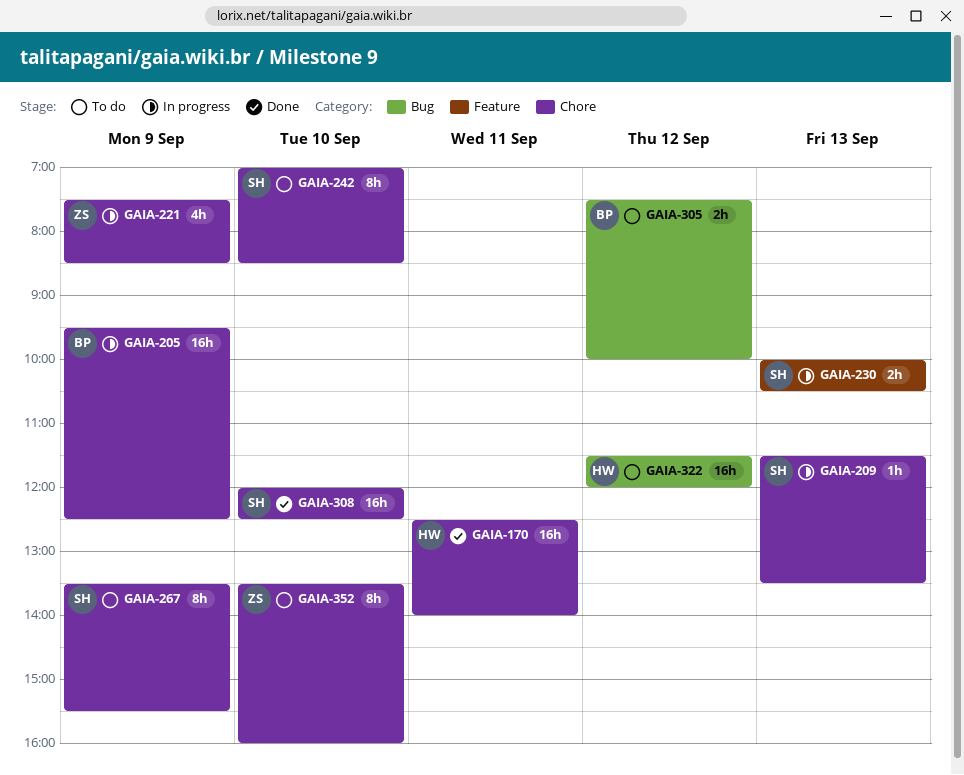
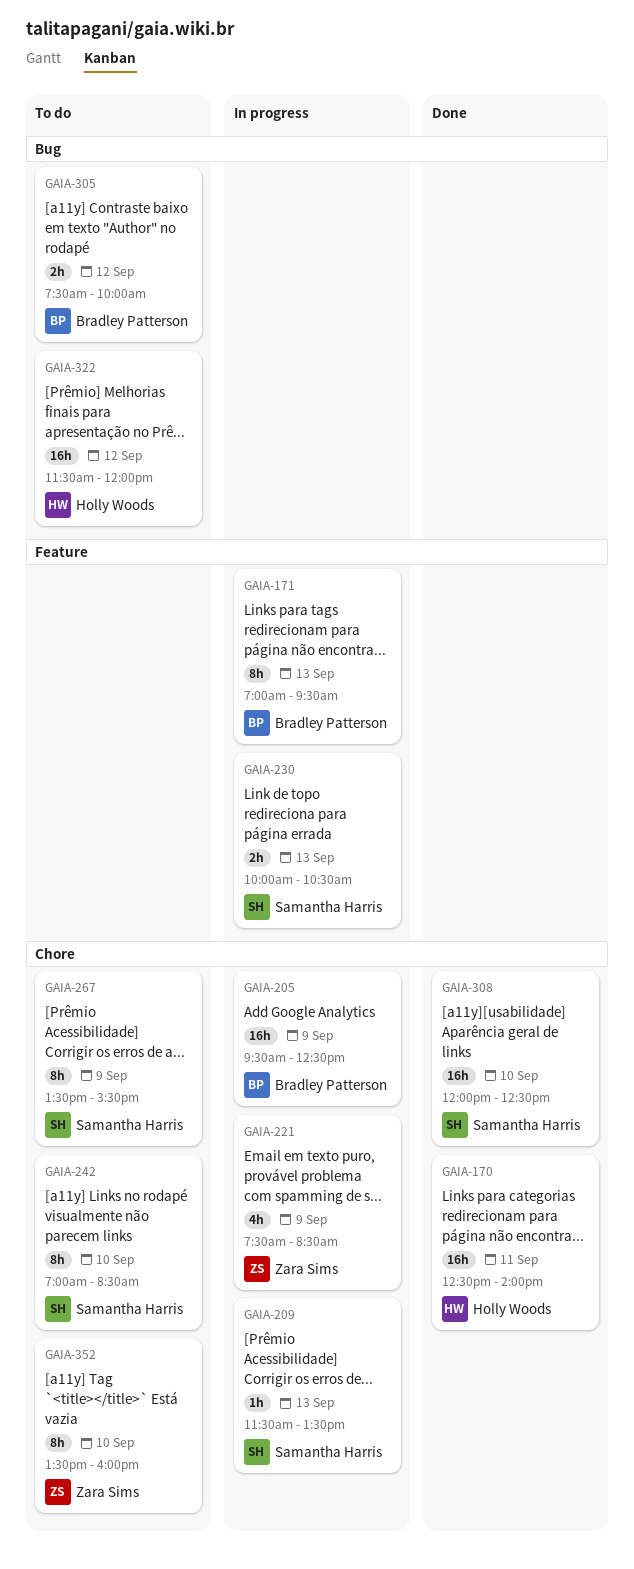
GAIA-171: none -> present

